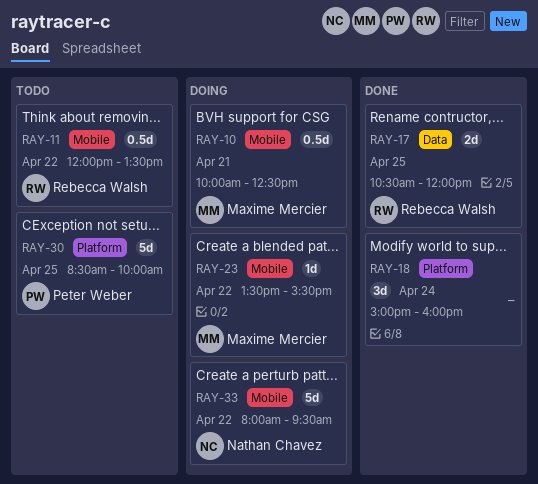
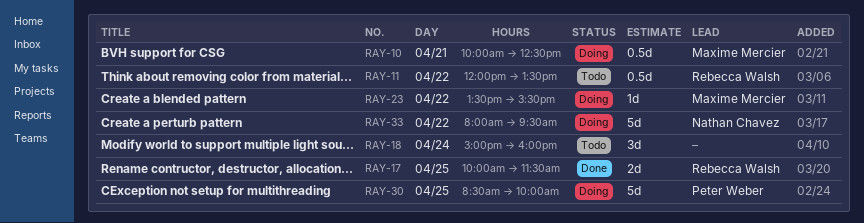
RAY-17, begins: 10:30 -> 10:00
RAY-17, ends: 12:00 -> 11:30
RAY-18, status: Done -> Todo
RAY-30, status: Todo -> Doing

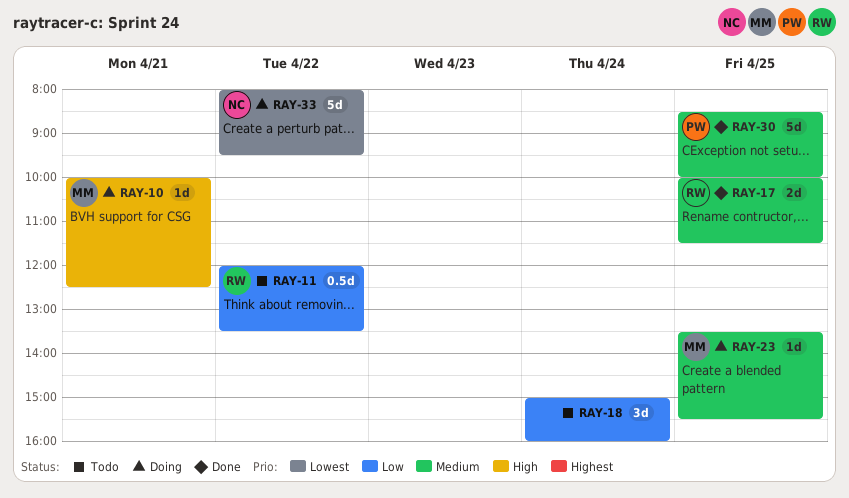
RAY-10, estimate: 0.5d -> 1d
RAY-23, day: Apr 22 -> Apr 25
RAY-30, status: Doing -> Done

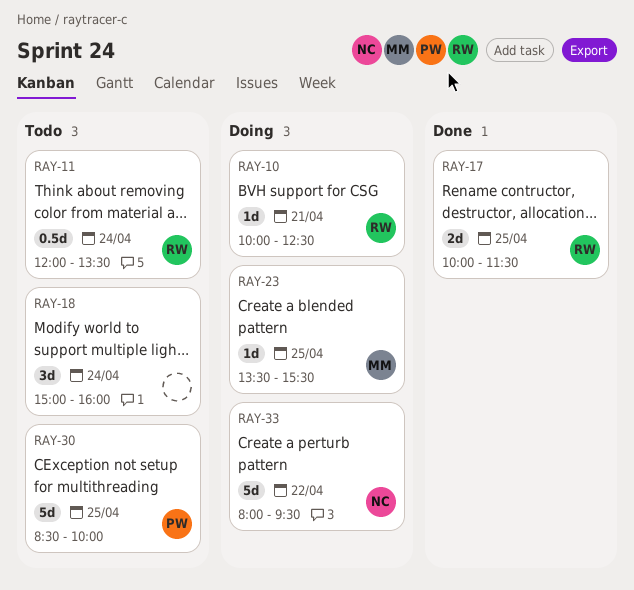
RAY-10, owner: MM -> RW
RAY-11, day: Apr 22 -> Apr 24
RAY-30, status: Done -> Todo

